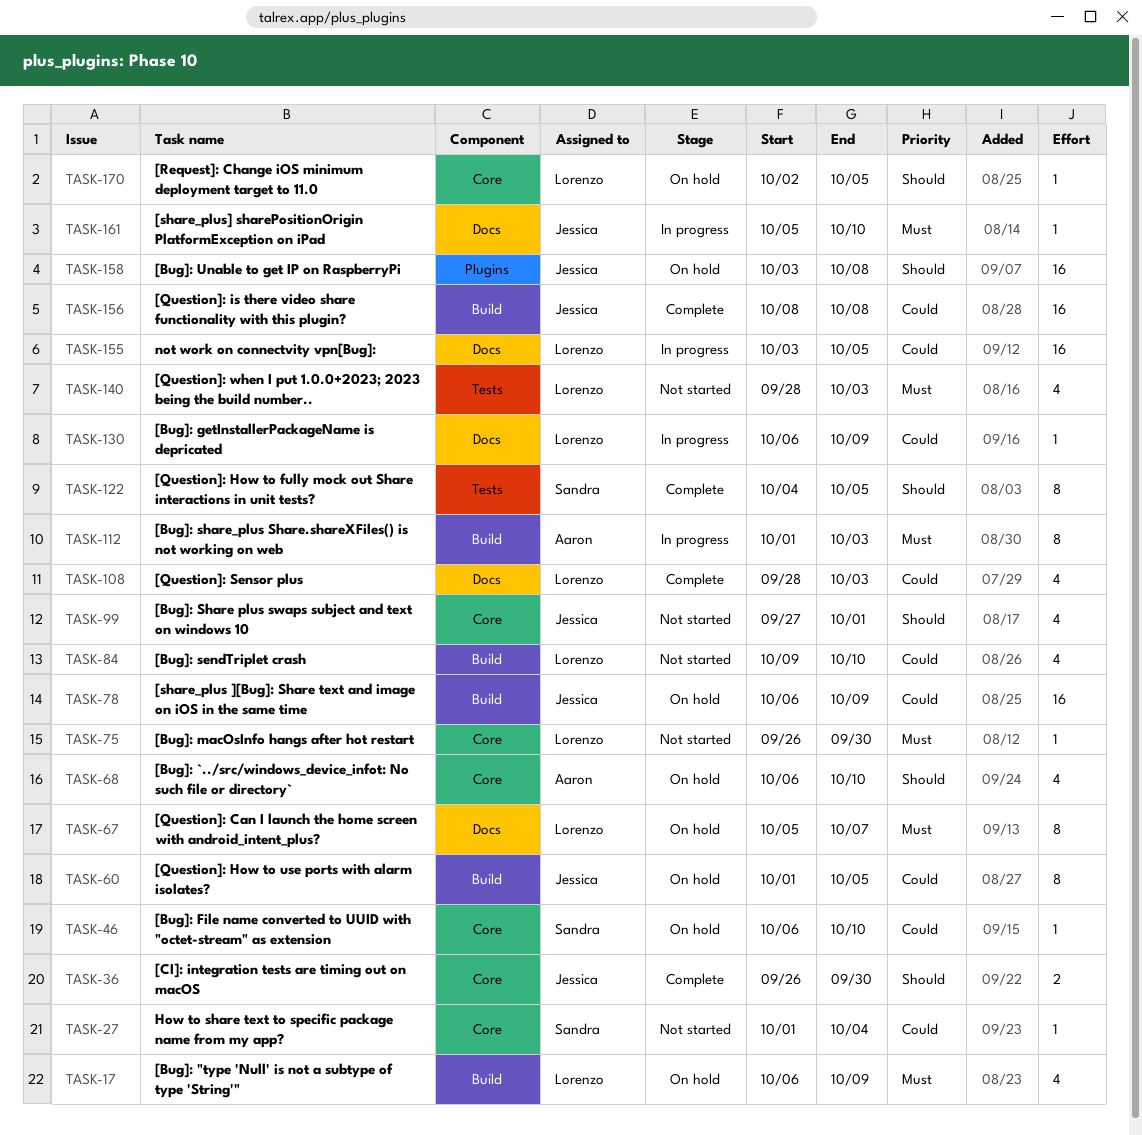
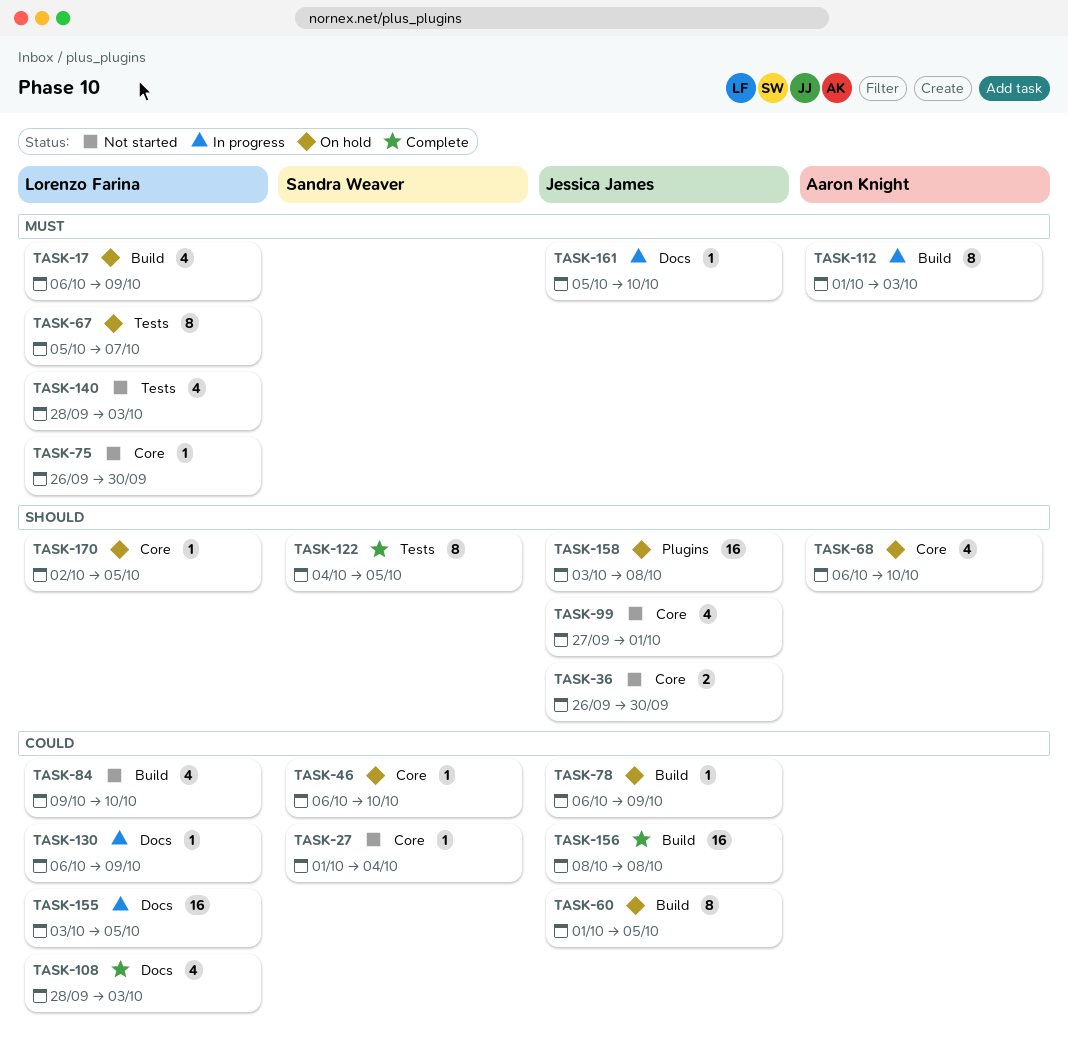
TASK-36, status: Complete -> Not started
TASK-67, label: Docs -> Tests
TASK-78, estimate: 16 -> 1

